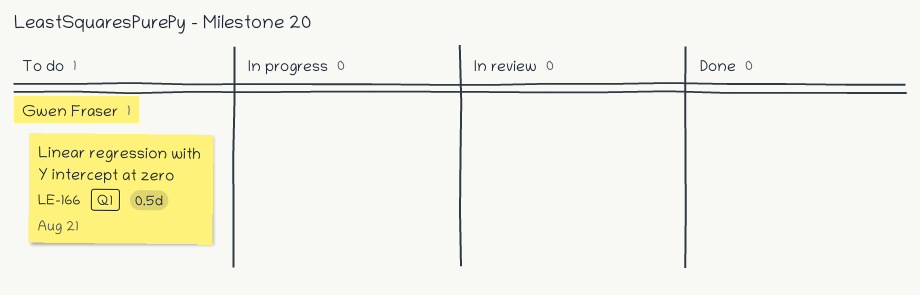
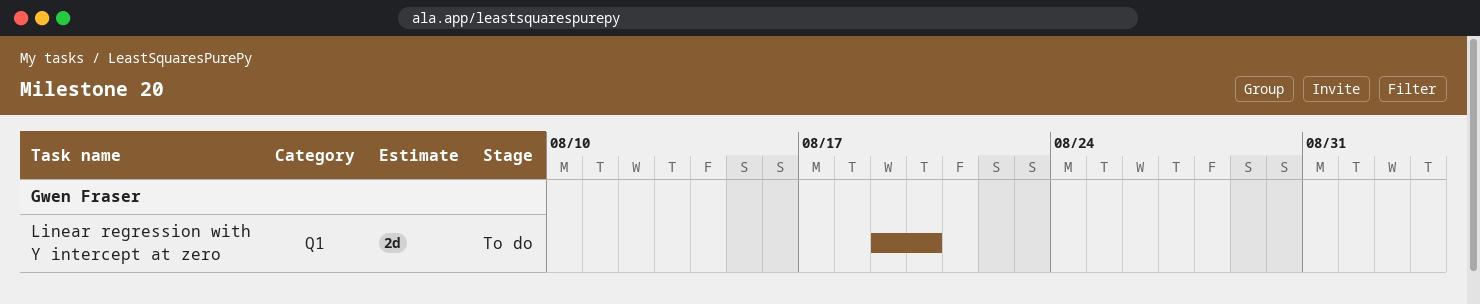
Linear regression with Y intercept at zero, estimate: 0.5d -> 2d
Linear regression with Y intercept at zero, due: Aug 21 -> Aug 20

